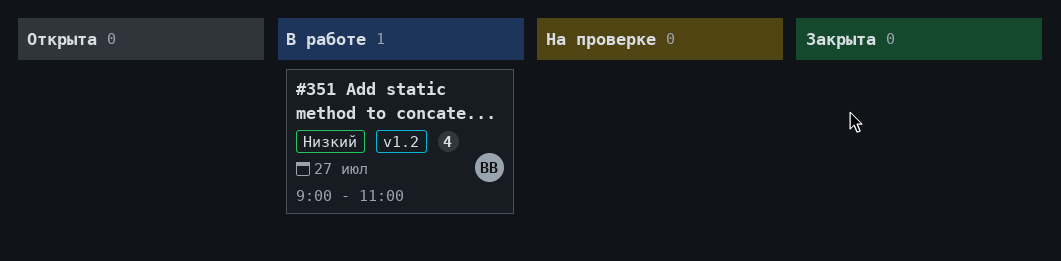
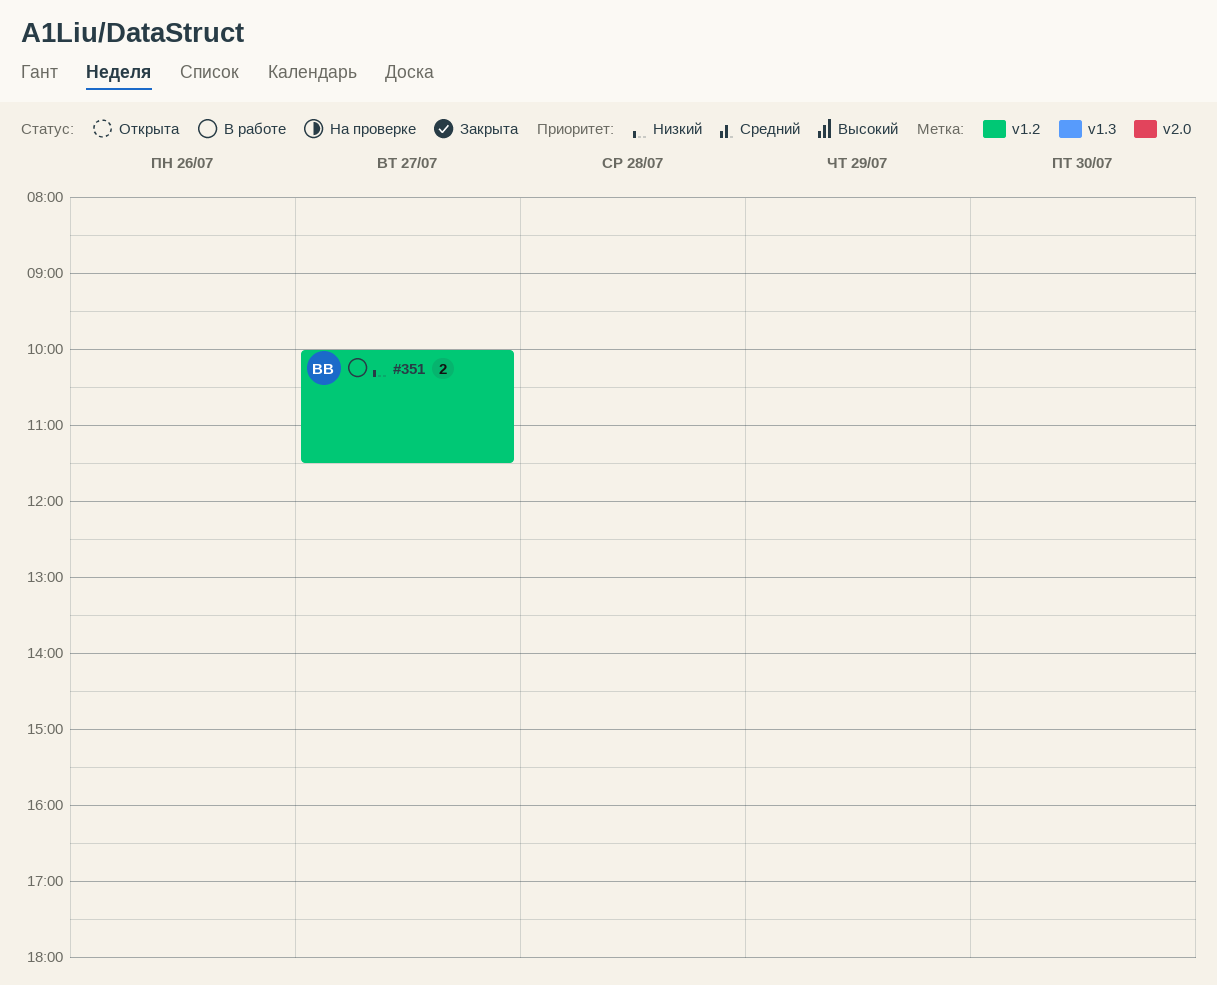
#351, estimate: 4 -> 2
#351, begins: 09:00 -> 10:00
#351, ends: 11:00 -> 11:30

